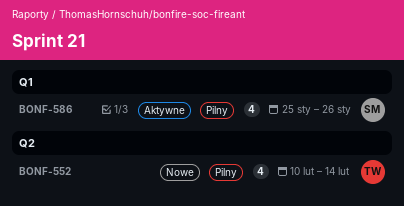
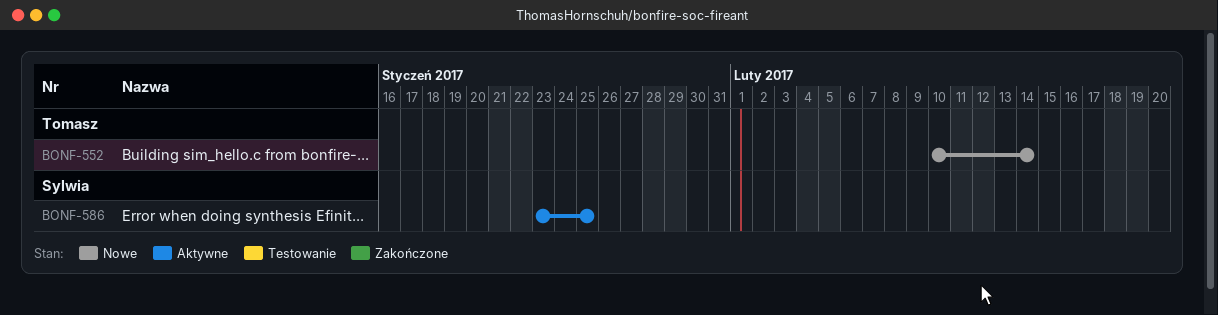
BONF-586, start: Jan 25 -> Jan 23
BONF-586, due: Jan 26 -> Jan 25

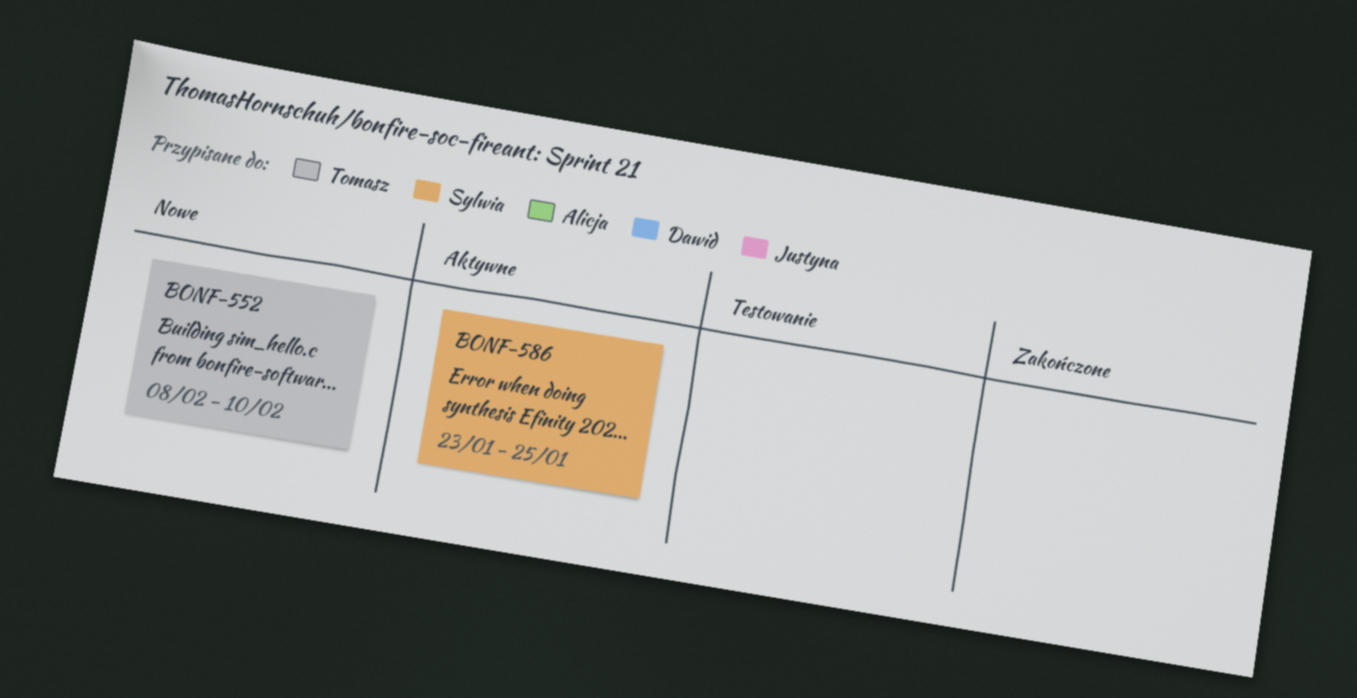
BONF-552, start: Feb 10 -> Feb 8
BONF-552, due: Feb 14 -> Feb 10

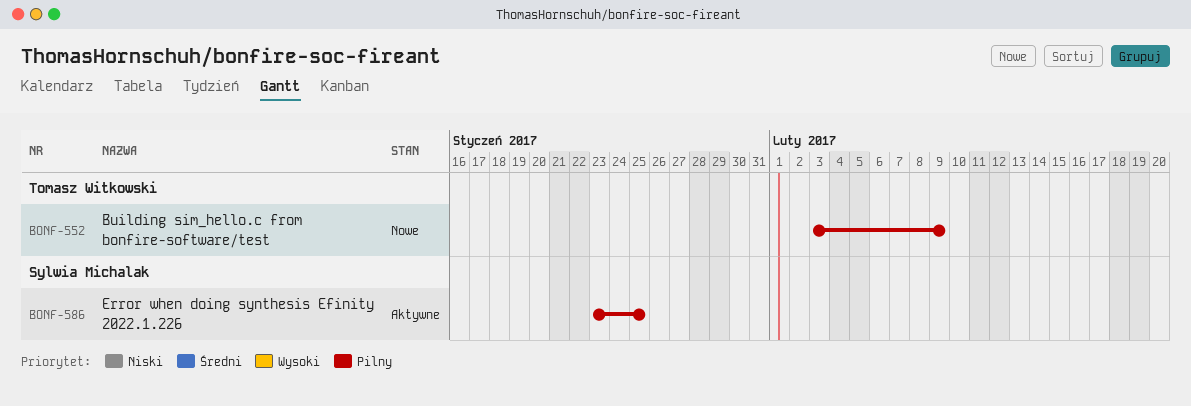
BONF-552, start: Feb 8 -> Feb 3
BONF-552, due: Feb 10 -> Feb 9

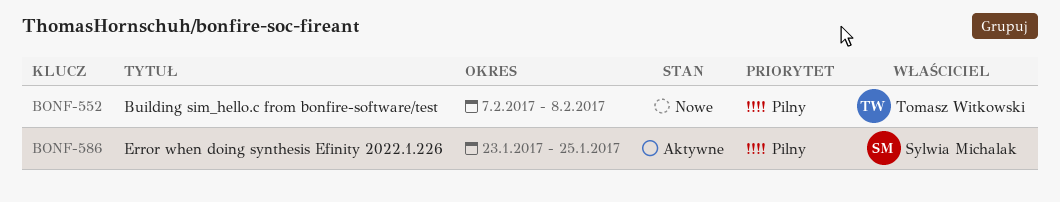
BONF-552, start: Feb 3 -> Feb 7
BONF-552, due: Feb 9 -> Feb 8

